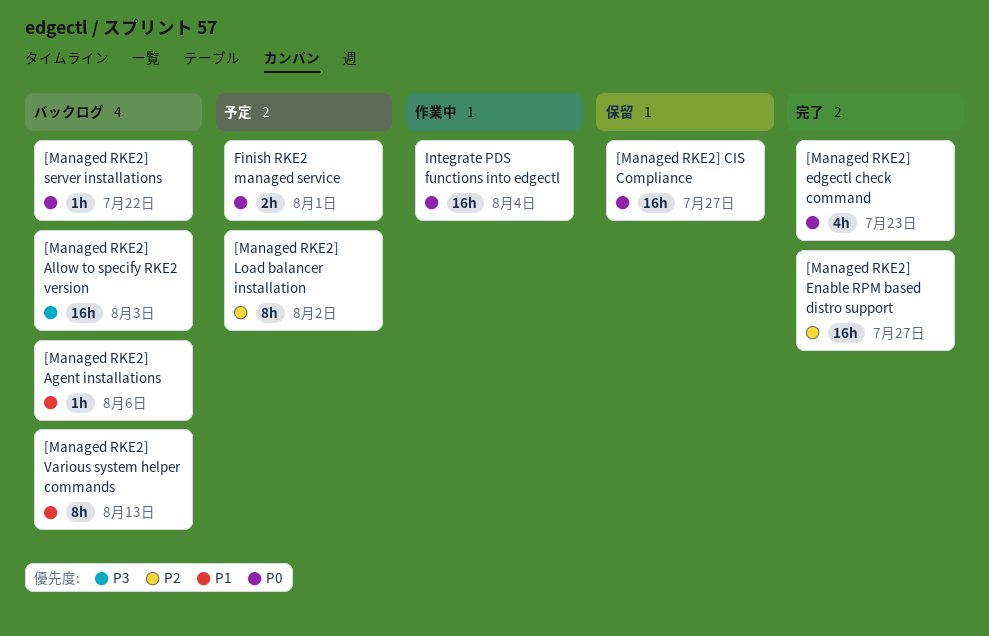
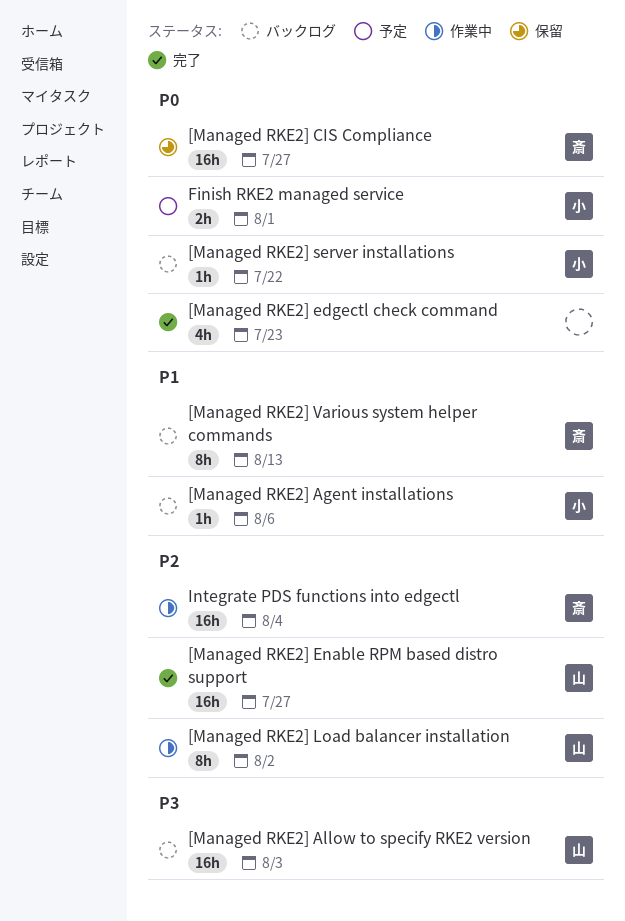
[Managed RKE2] Load balancer installation, status: 予定 -> 作業中
Integrate PDS functions into edgectl, priority: P0 -> P2

